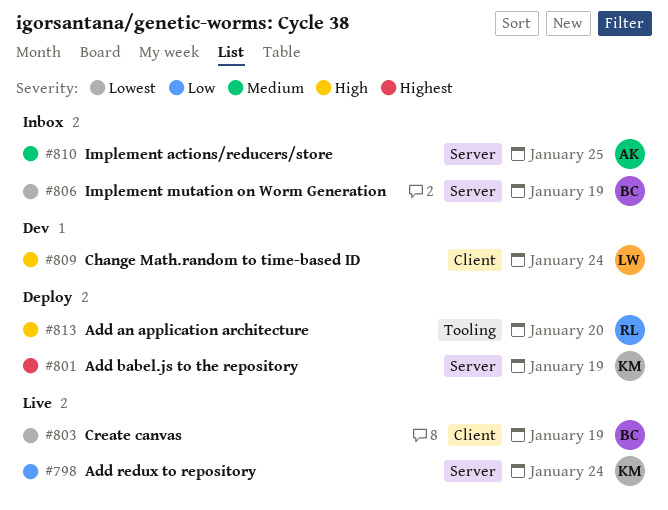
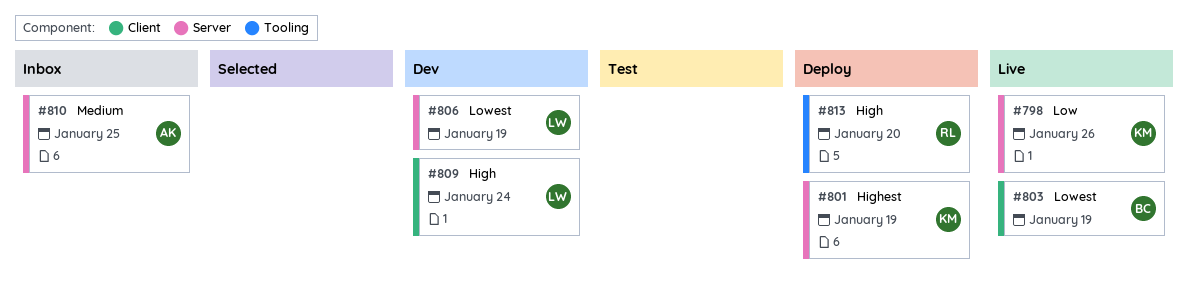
#798, due: Jan 24 -> Jan 26
#806, status: Inbox -> Dev
#806, owner: BC -> LW

